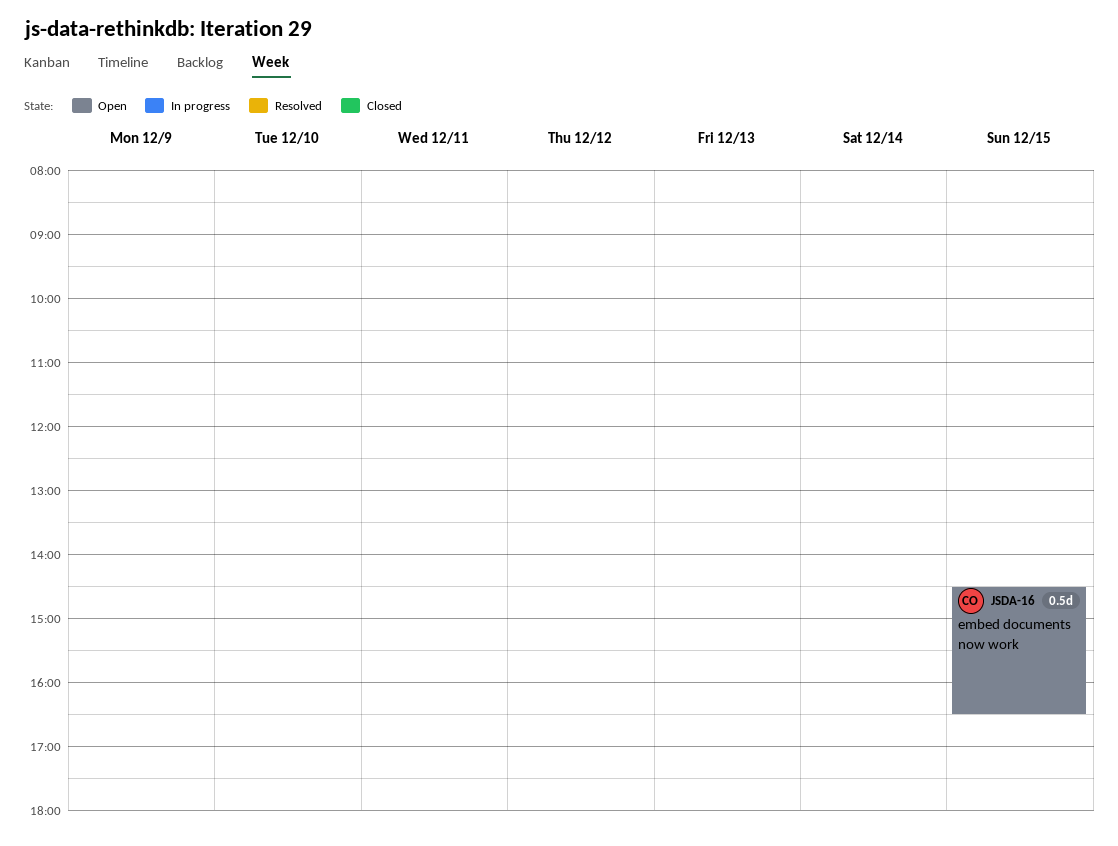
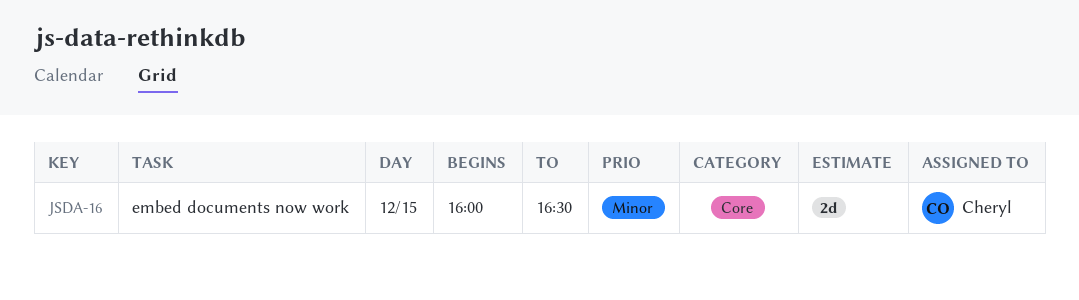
JSDA-16, estimate: 0.5d -> 2d
JSDA-16, begins: 14:30 -> 16:00

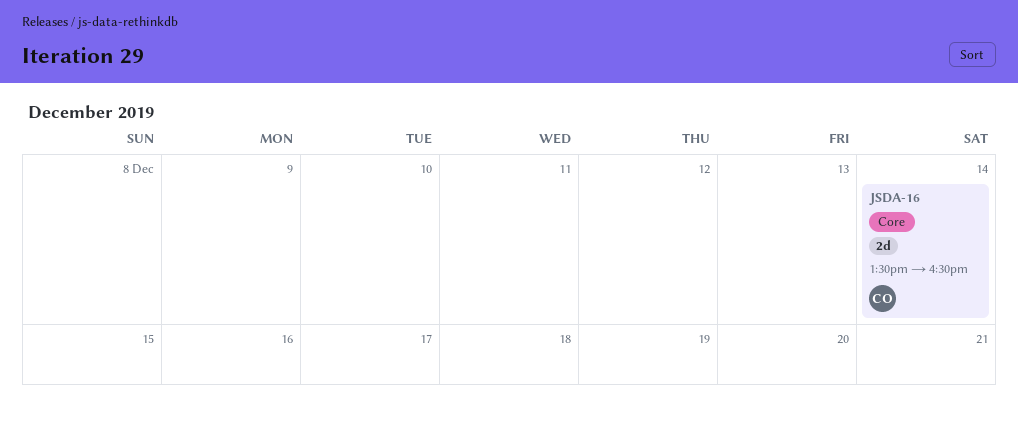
JSDA-16, day: Dec 15 -> Dec 14
JSDA-16, begins: 16:00 -> 13:30

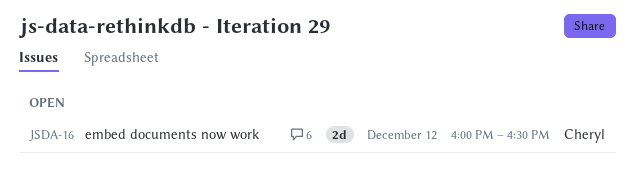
JSDA-16, day: Dec 14 -> Dec 12
JSDA-16, begins: 13:30 -> 16:00

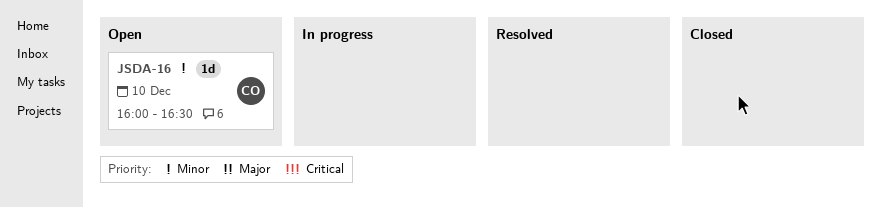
JSDA-16, estimate: 2d -> 1d
JSDA-16, day: Dec 12 -> Dec 10

